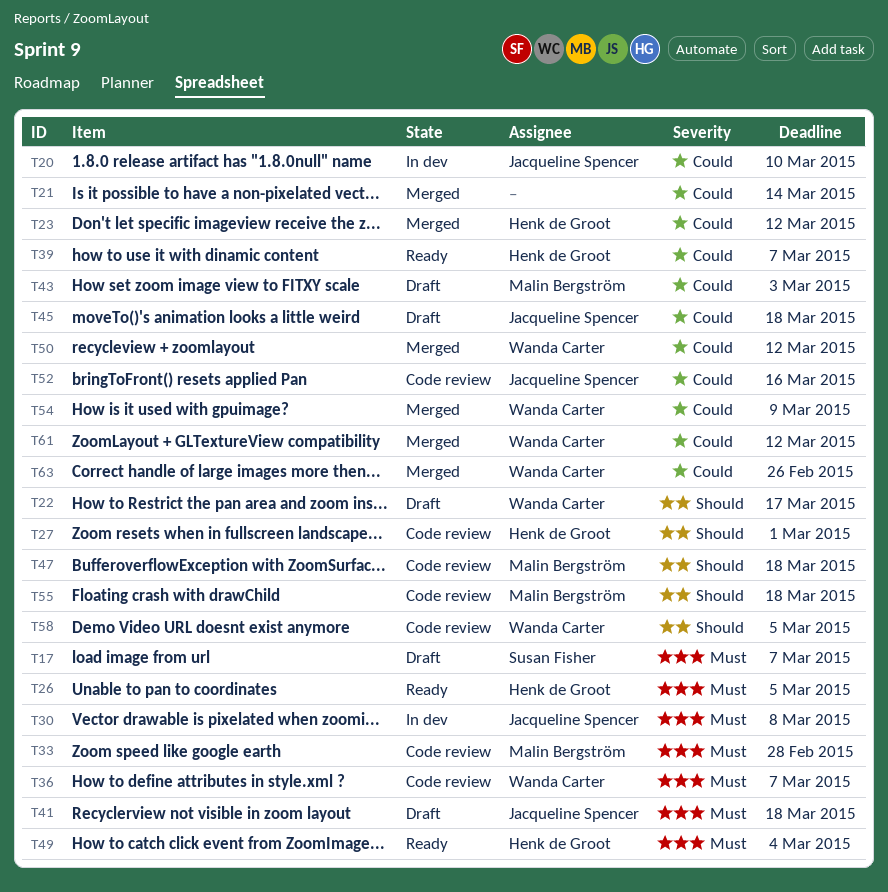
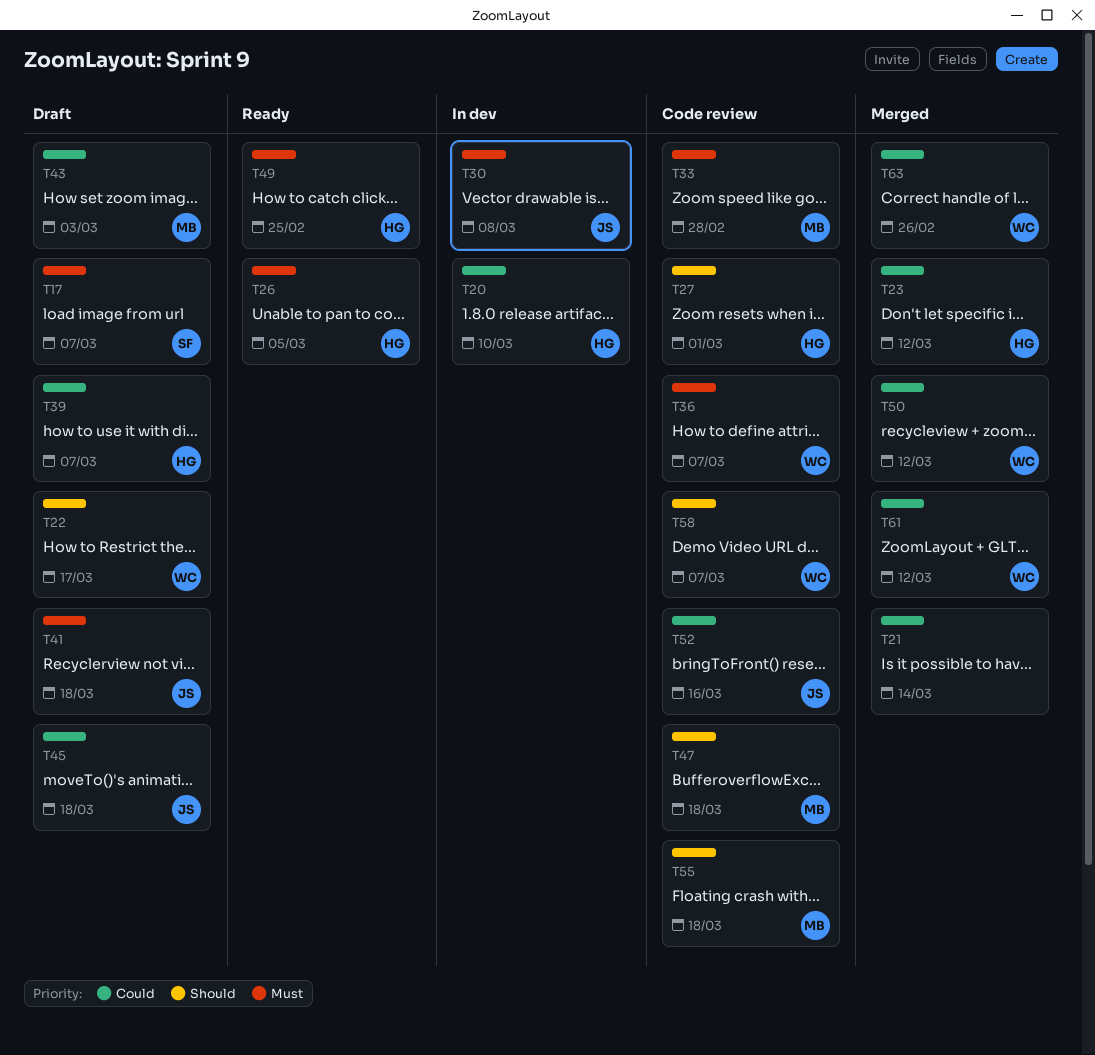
T20, owner: Jacqueline Spencer -> Henk de Groot
T39, status: Ready -> Draft
T49, due: Mar 4 -> Feb 25
T54: present -> none
T58, due: Mar 5 -> Mar 7

